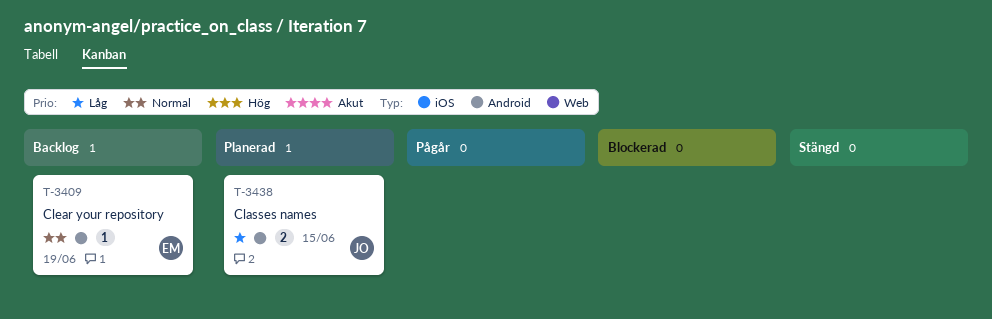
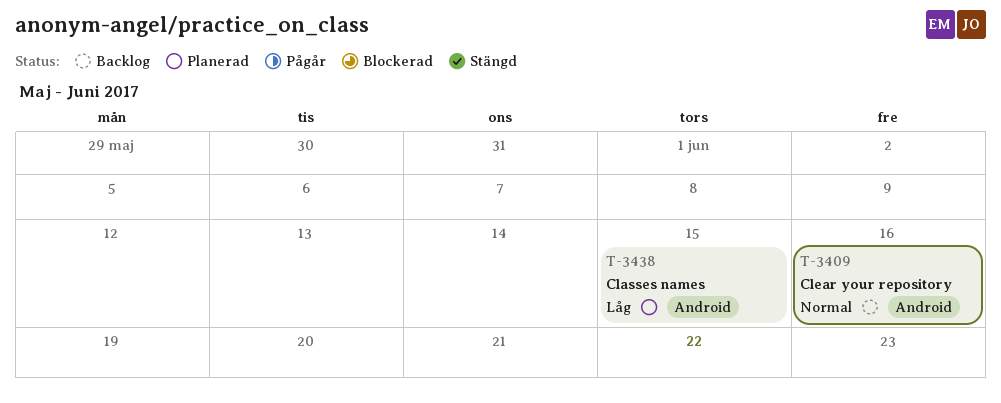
T-3409, due: Jun 19 -> Jun 16

